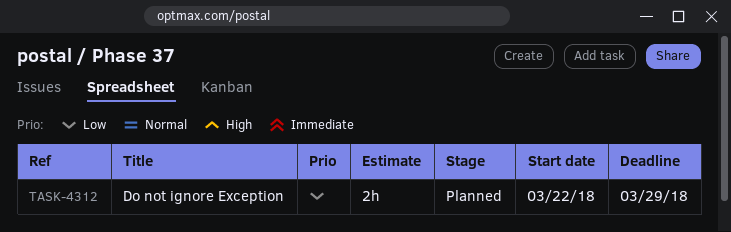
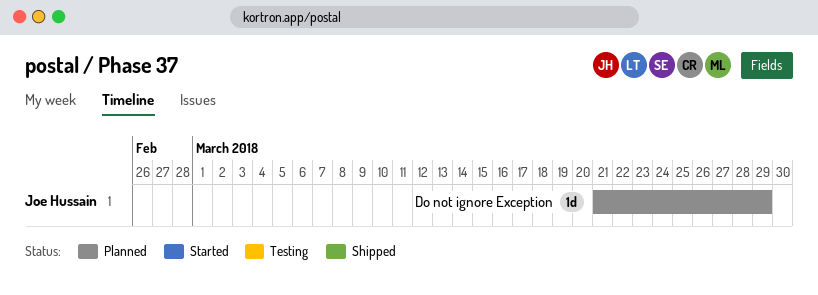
Do not ignore Exception, estimate: 2h -> 1d
Do not ignore Exception, start: Mar 22 -> Mar 21

